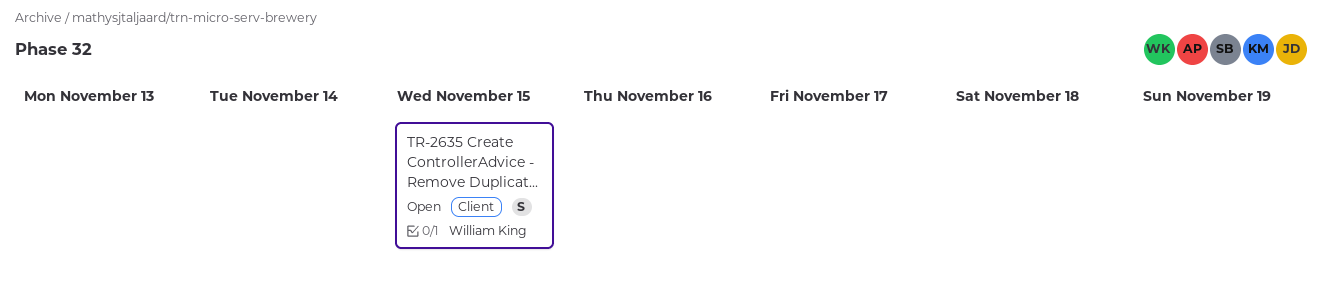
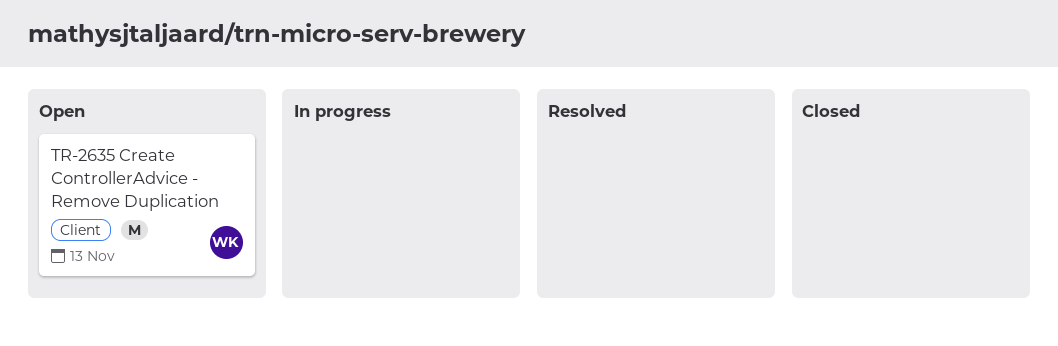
TR-2635, estimate: S -> M
TR-2635, due: Nov 15 -> Nov 13

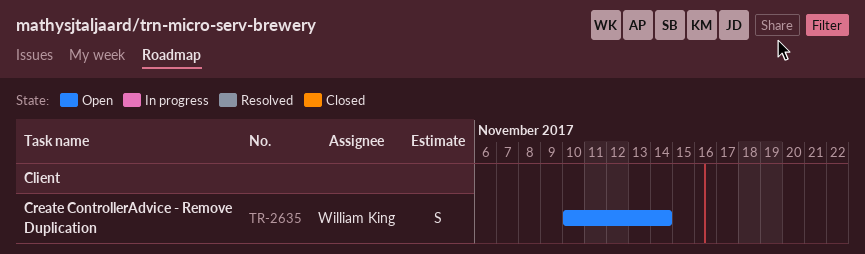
TR-2635, estimate: M -> S
TR-2635, due: Nov 13 -> Nov 14

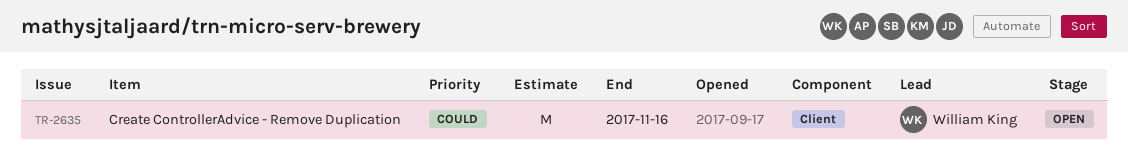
TR-2635, estimate: S -> M
TR-2635, due: Nov 14 -> Nov 16

